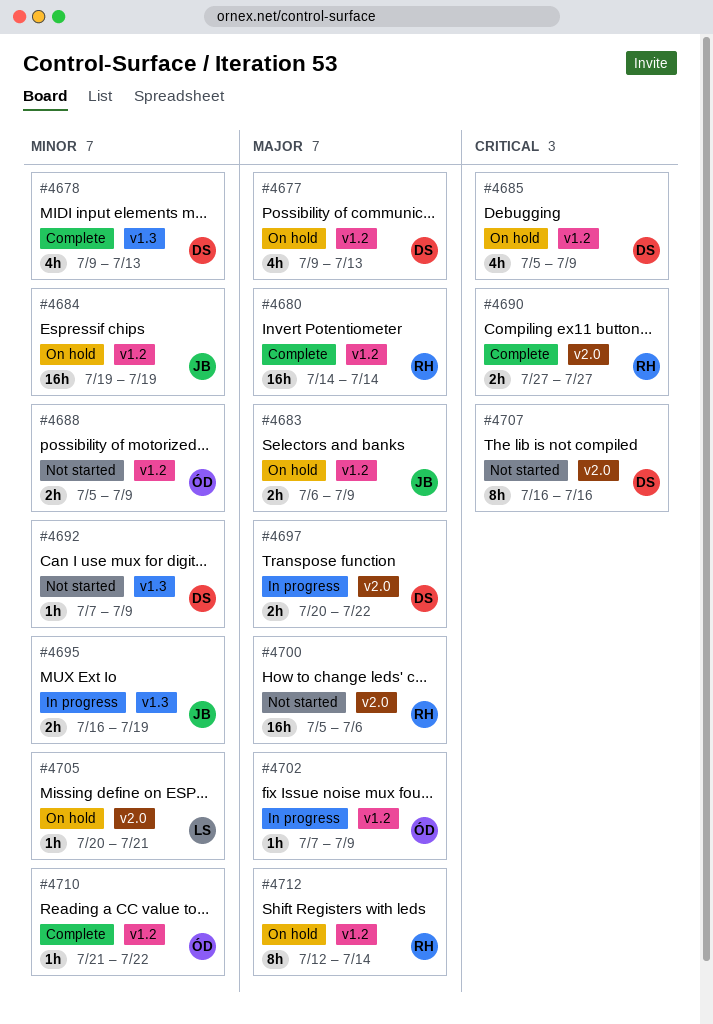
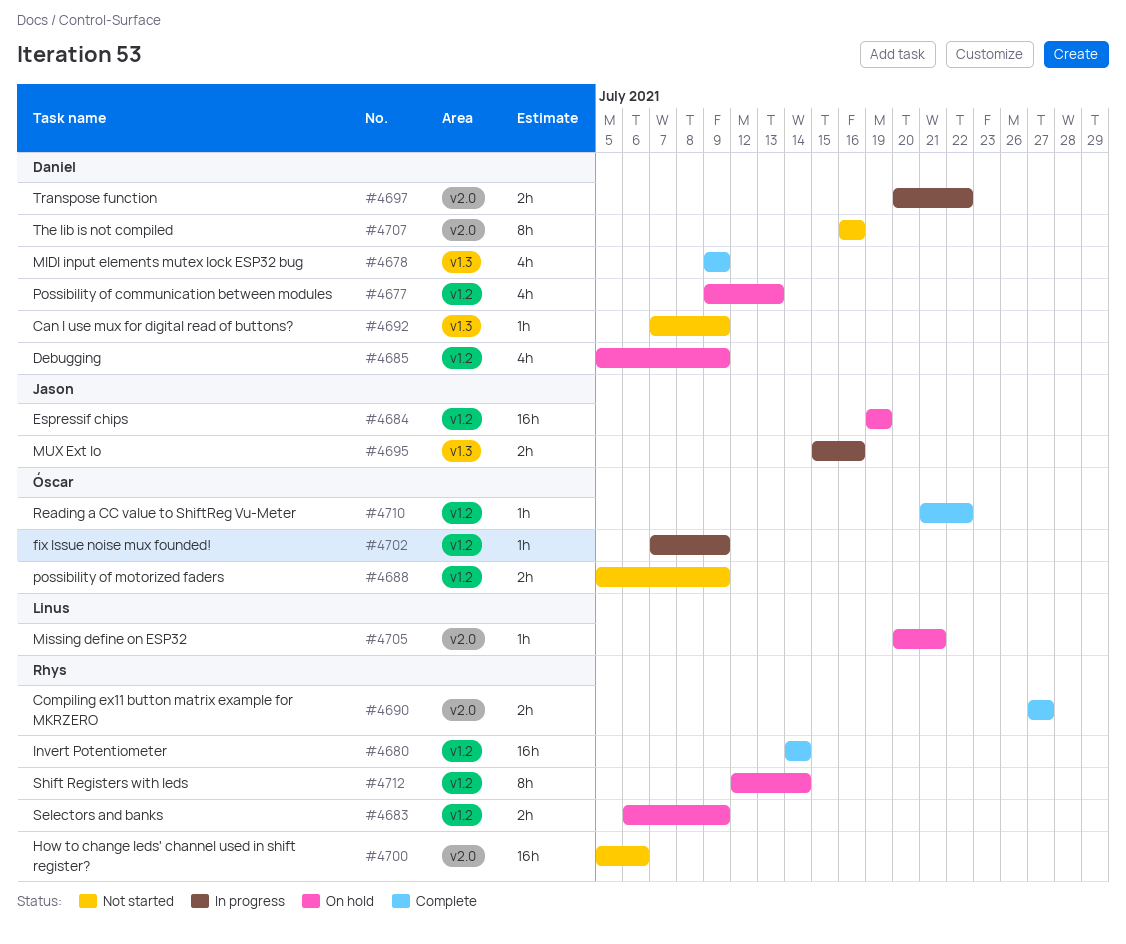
#4678, due: Jul 13 -> Jul 9
#4683, owner: Jason -> Rhys
#4695, start: Jul 16 -> Jul 15
#4695, due: Jul 19 -> Jul 16

